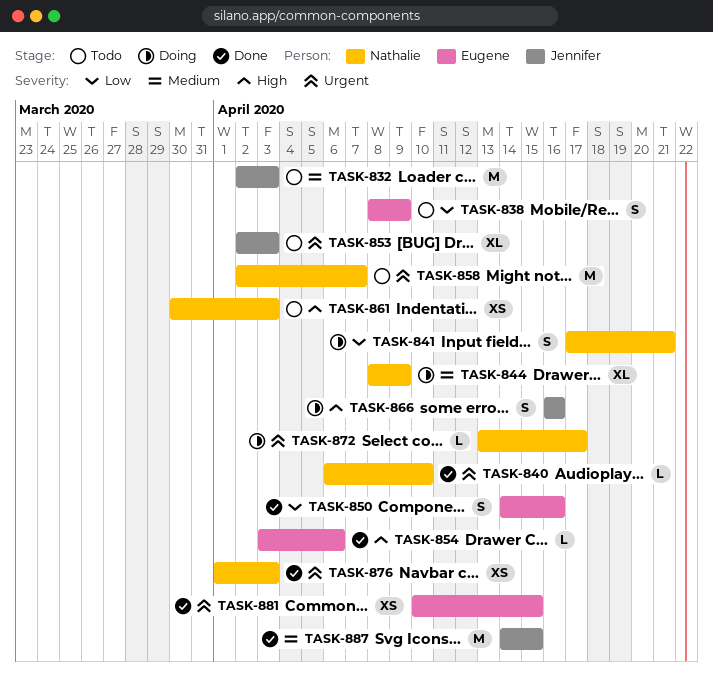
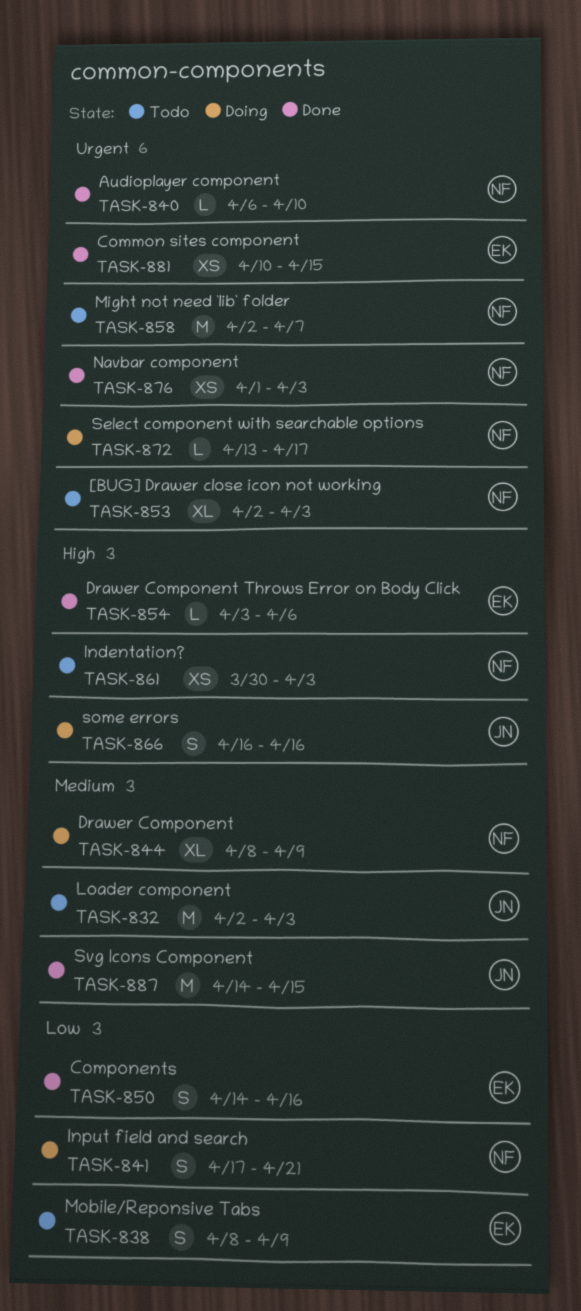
TASK-853, owner: Jennifer -> Nathalie

